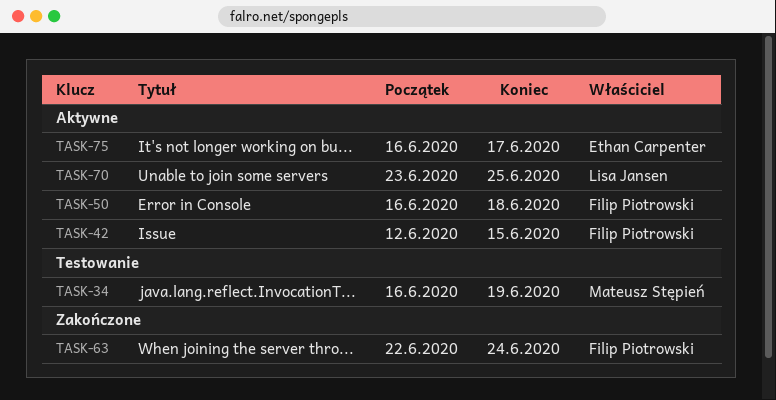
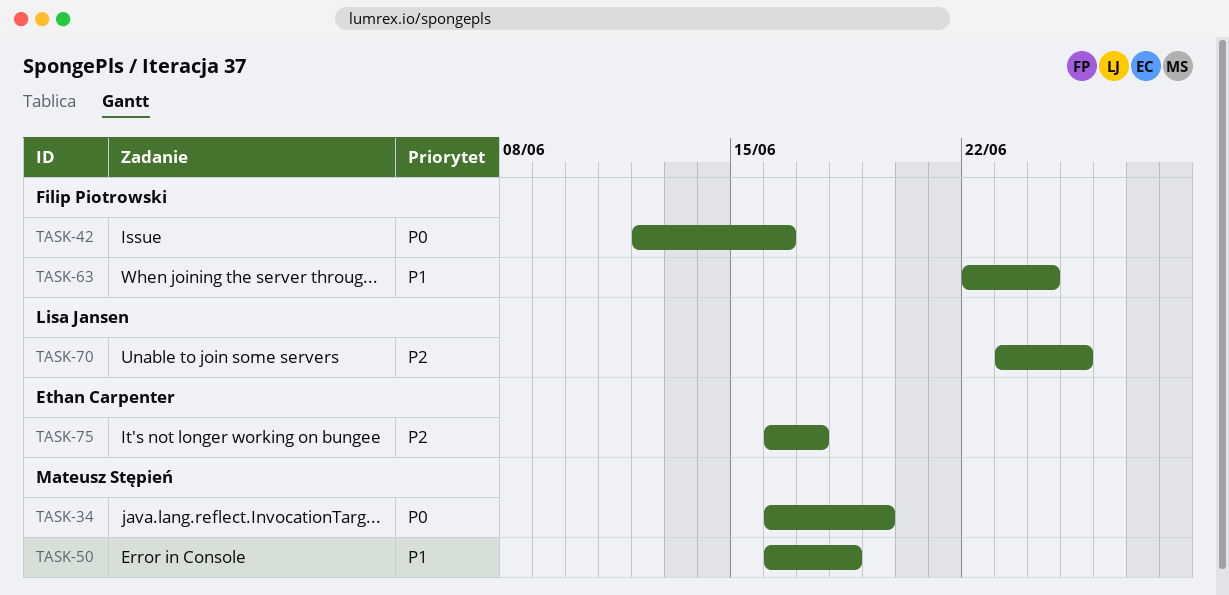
TASK-42, due: Jun 15 -> Jun 16
TASK-50, owner: Filip Piotrowski -> Mateusz Stępień

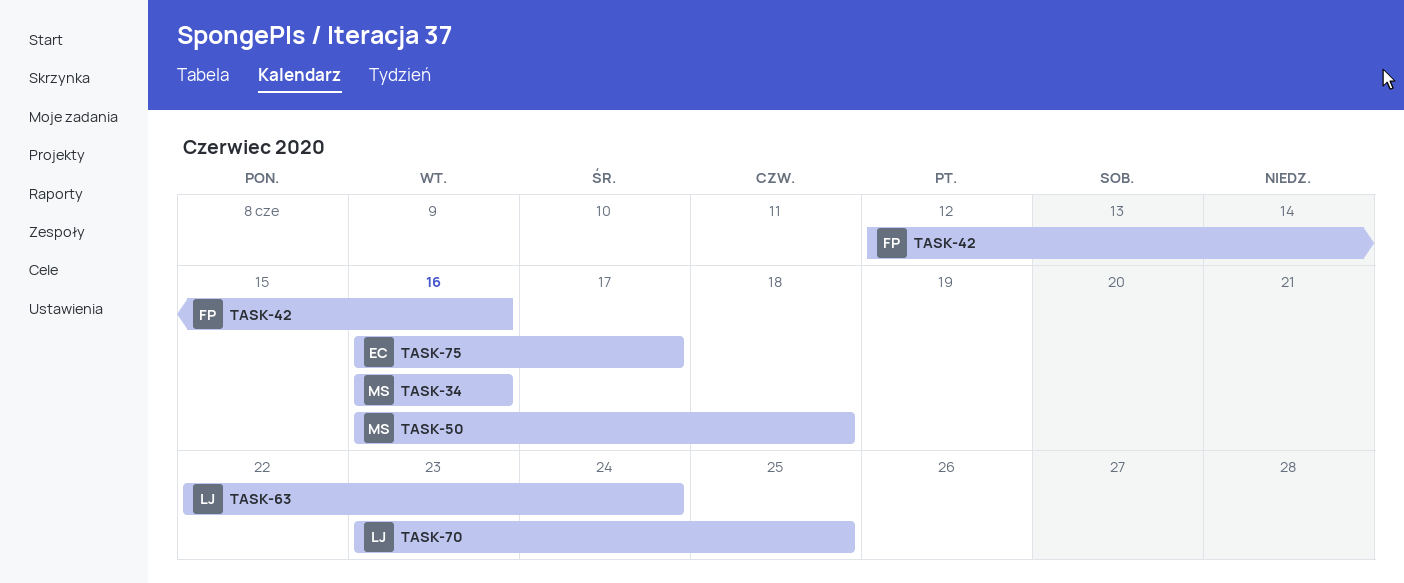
TASK-34, due: Jun 19 -> Jun 16
TASK-63, owner: Filip Piotrowski -> Lisa Jansen

